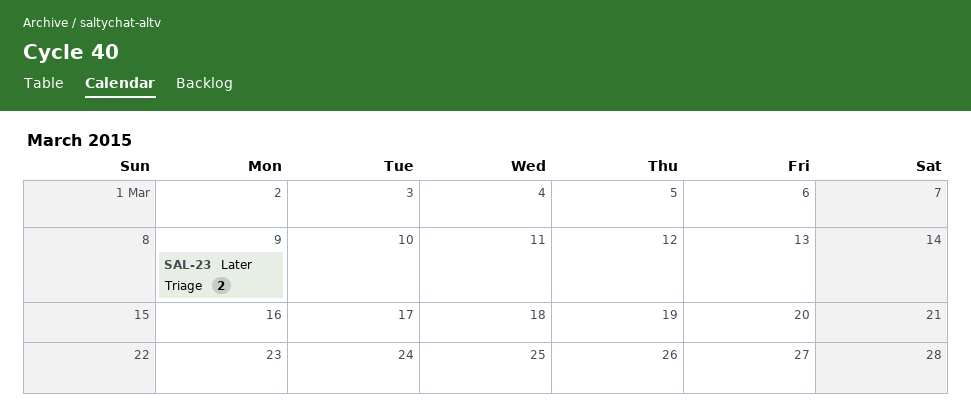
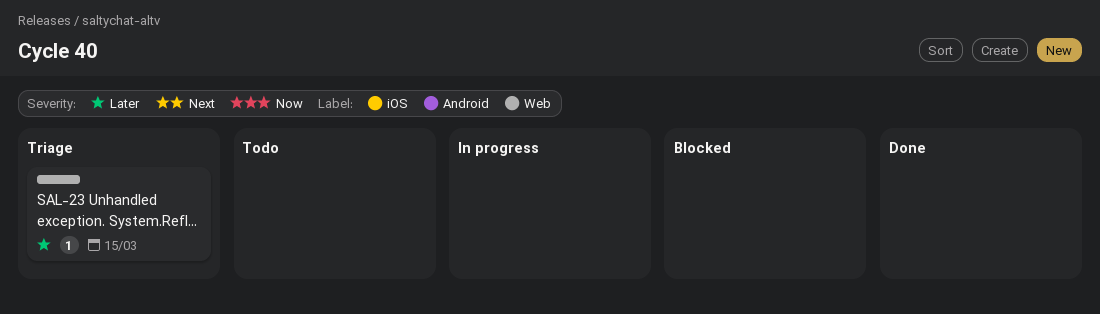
SAL-23, estimate: 2 -> 1
SAL-23, due: Mar 9 -> Mar 15

